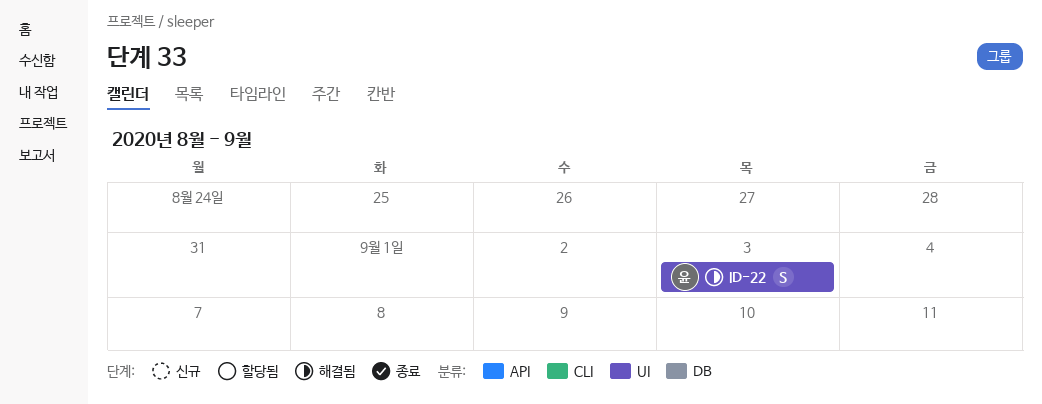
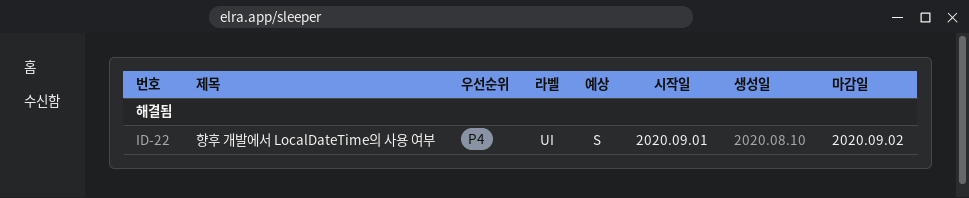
ID-22, start: Sep 3 -> Sep 1
ID-22, due: Sep 3 -> Sep 2

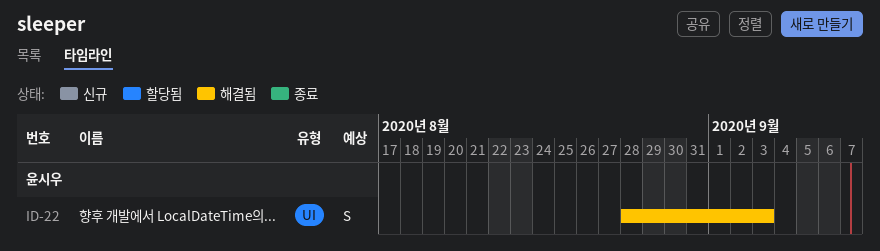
ID-22, start: Sep 1 -> Aug 28
ID-22, due: Sep 2 -> Sep 3

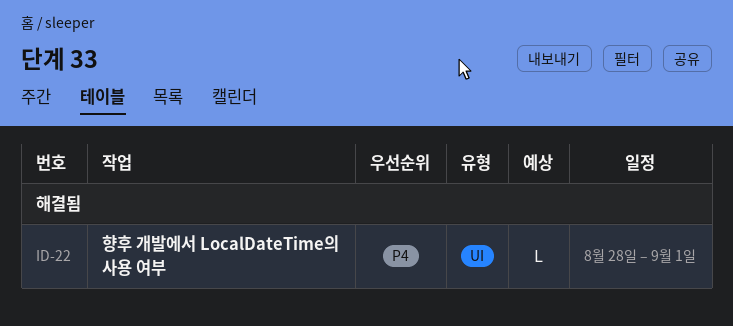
ID-22, estimate: S -> L
ID-22, due: Sep 3 -> Sep 1

